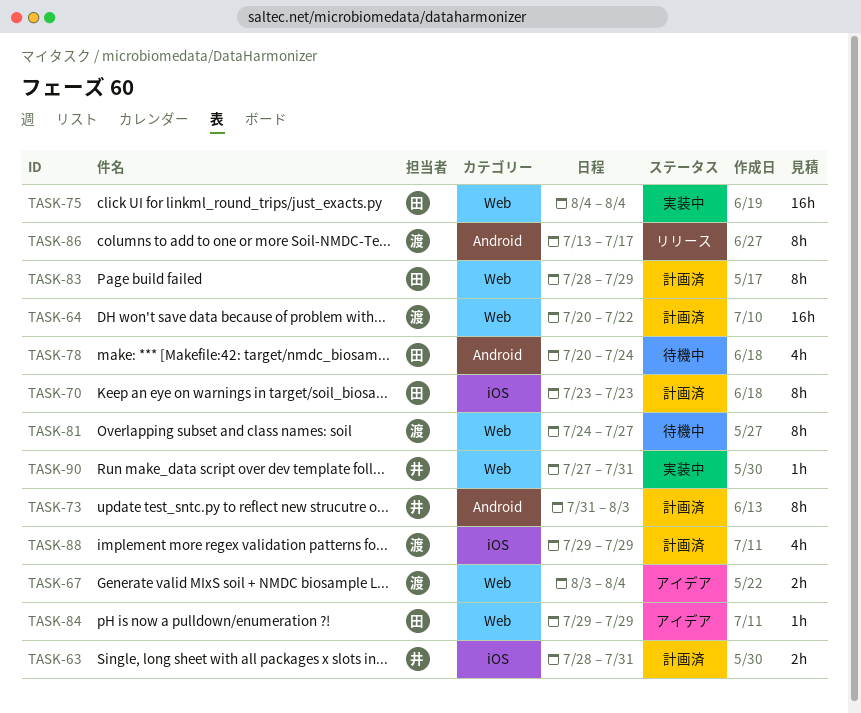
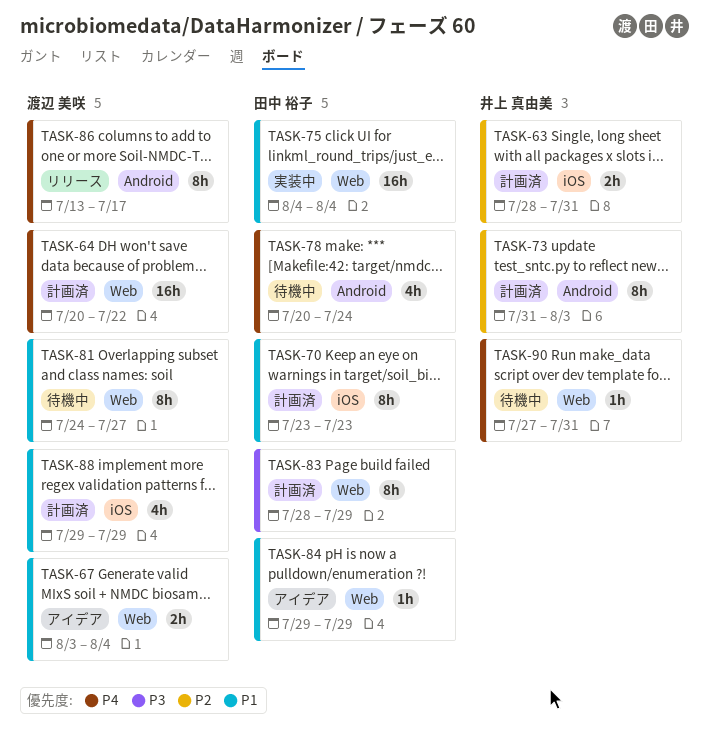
TASK-90, status: 実装中 -> 待機中

